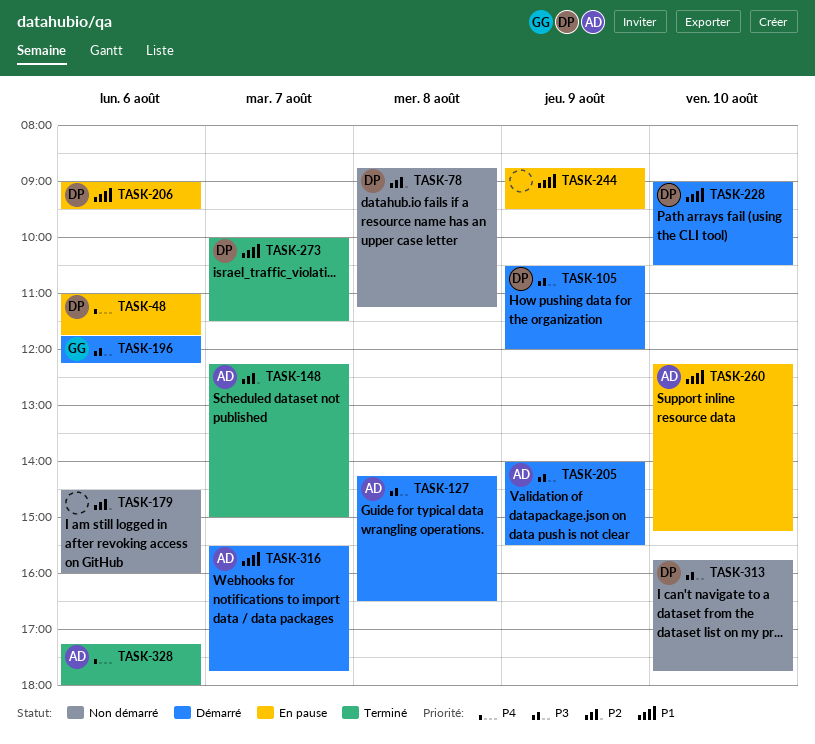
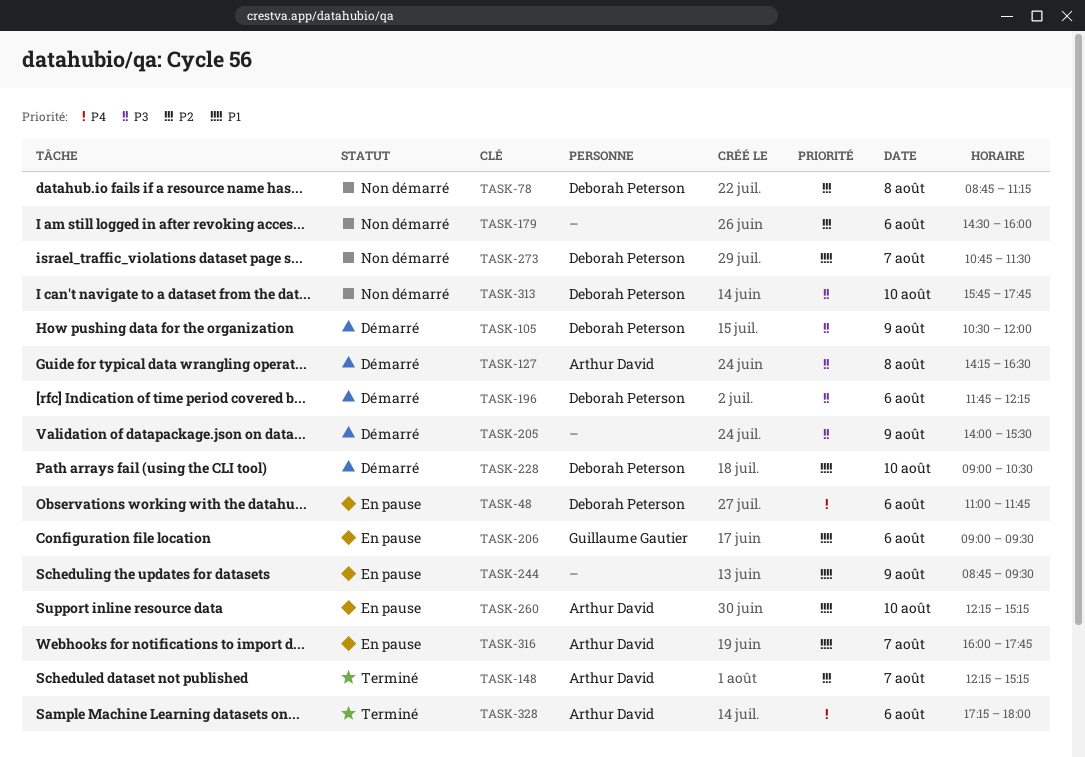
TASK-148, ends: 15:00 -> 15:15
TASK-196, owner: Guillaume Gautier -> Deborah Peterson
TASK-205, owner: Arthur David -> none
TASK-206, owner: Deborah Peterson -> Guillaume Gautier
TASK-273, status: Terminé -> Non démarré
TASK-273, begins: 10:00 -> 10:45
TASK-316, status: Démarré -> En pause
TASK-316, begins: 15:30 -> 16:00

